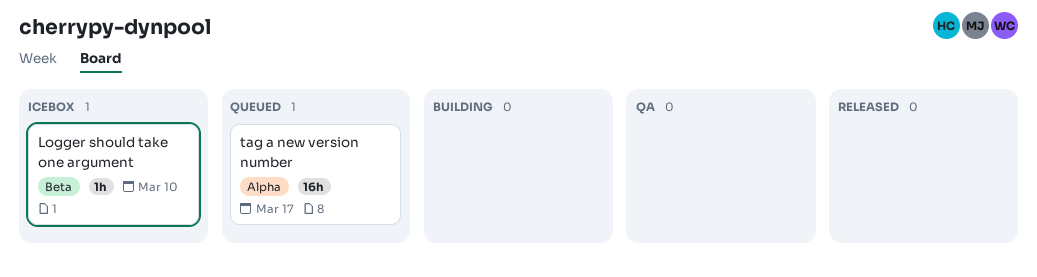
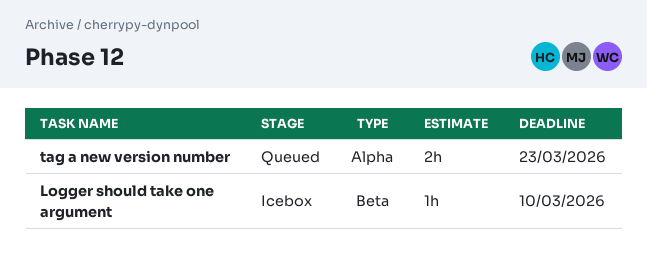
tag a new version number, estimate: 16h -> 2h
tag a new version number, due: Mar 17 -> Mar 23

